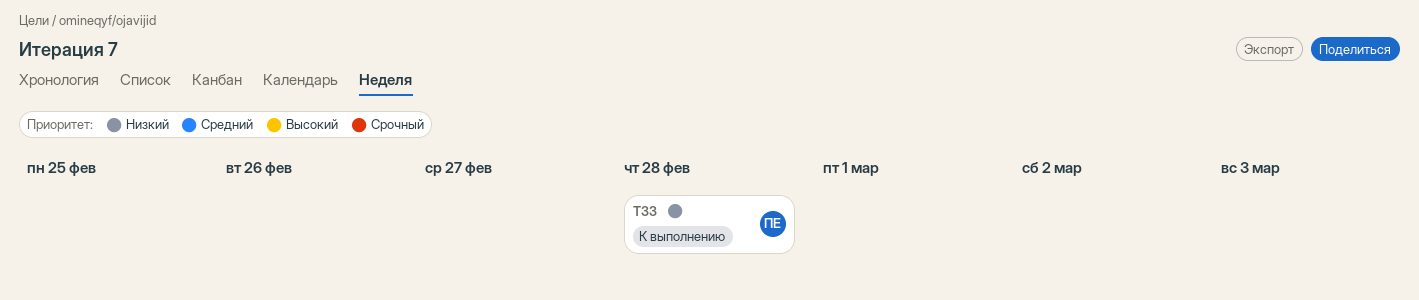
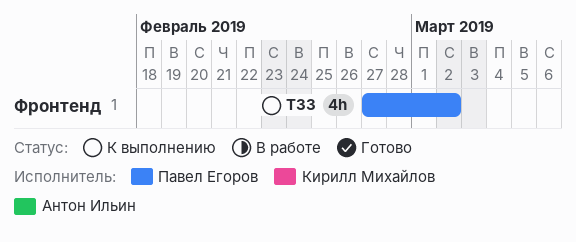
T33, due: Feb 28 -> Mar 2

